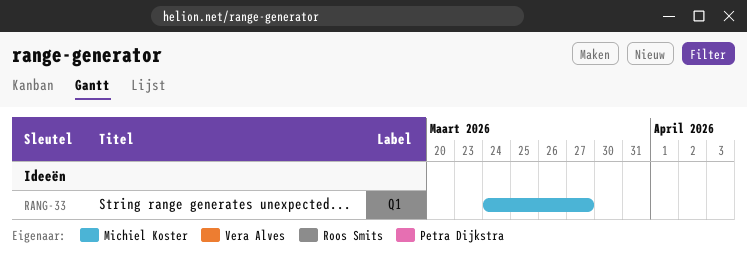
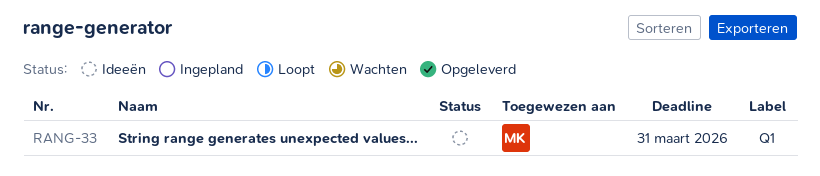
RANG-33, due: Mar 27 -> Mar 31

